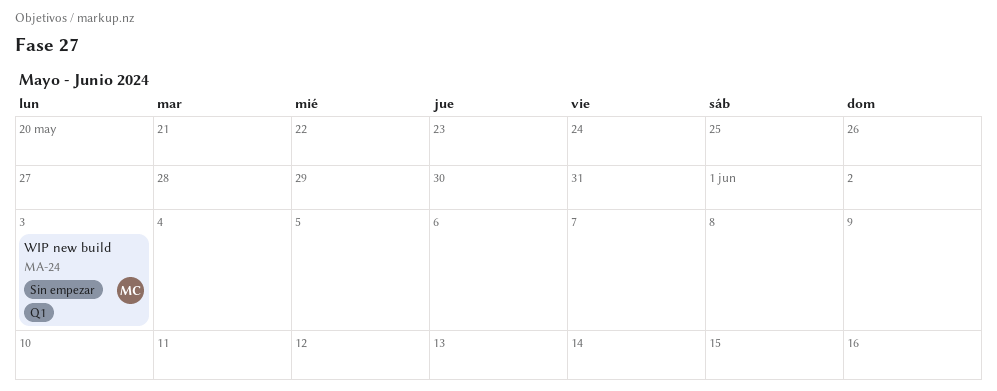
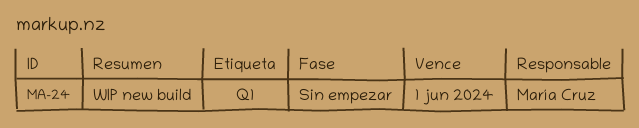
MA-24, due: Jun 3 -> Jun 1

